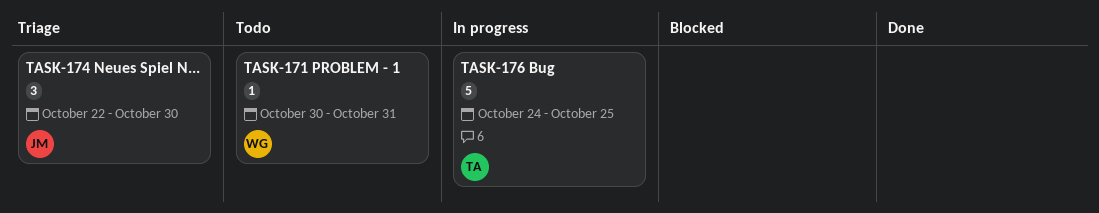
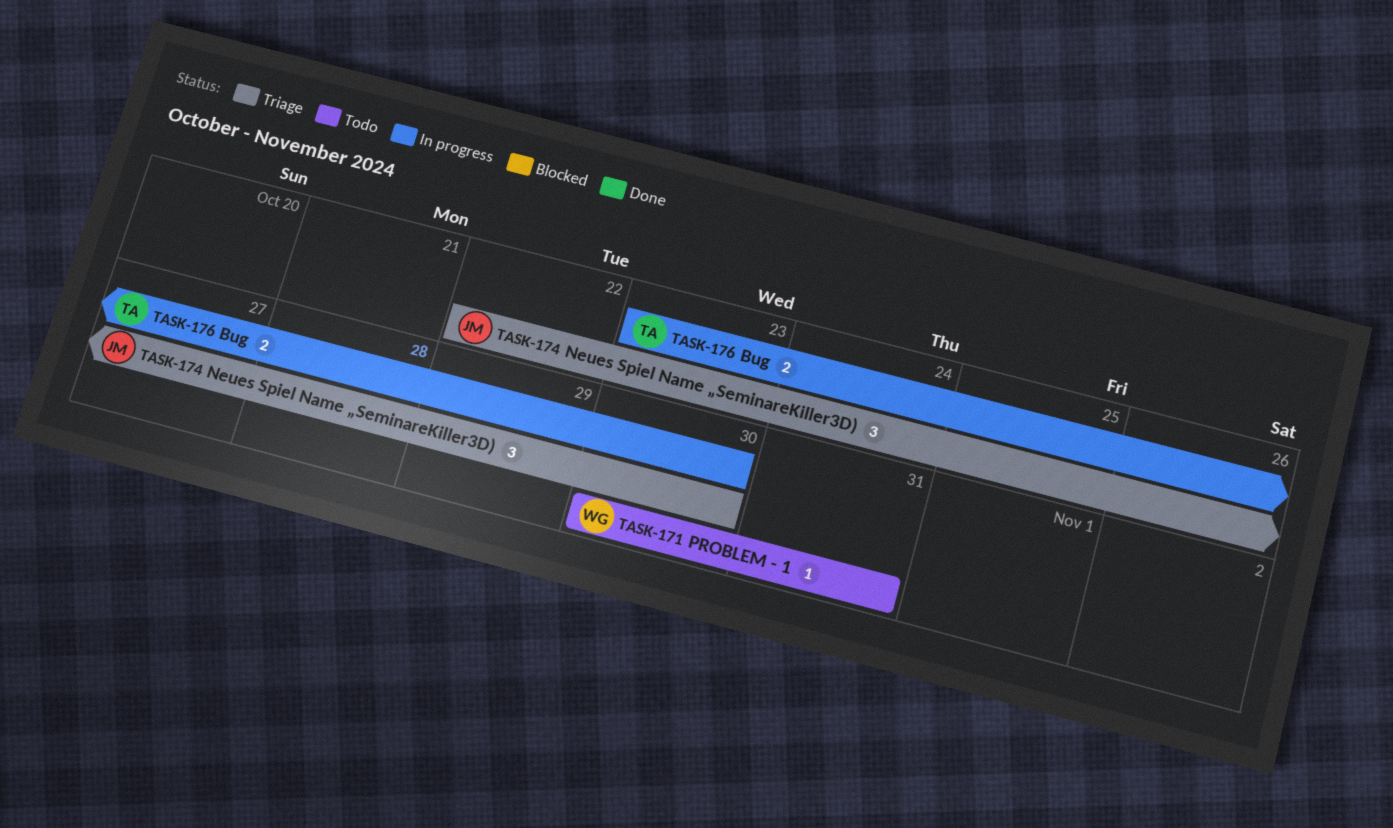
TASK-176, estimate: 5 -> 2
TASK-176, start: Oct 24 -> Oct 23
TASK-176, due: Oct 25 -> Oct 30

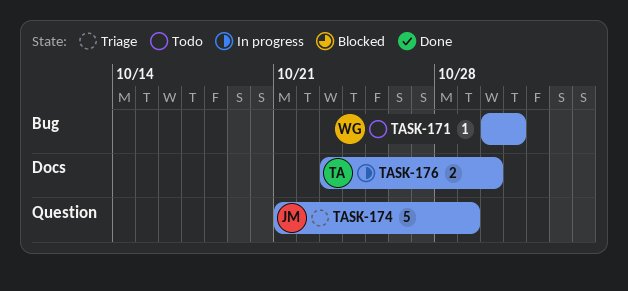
TASK-174, estimate: 3 -> 5
TASK-174, start: Oct 22 -> Oct 21
TASK-174, due: Oct 30 -> Oct 29

